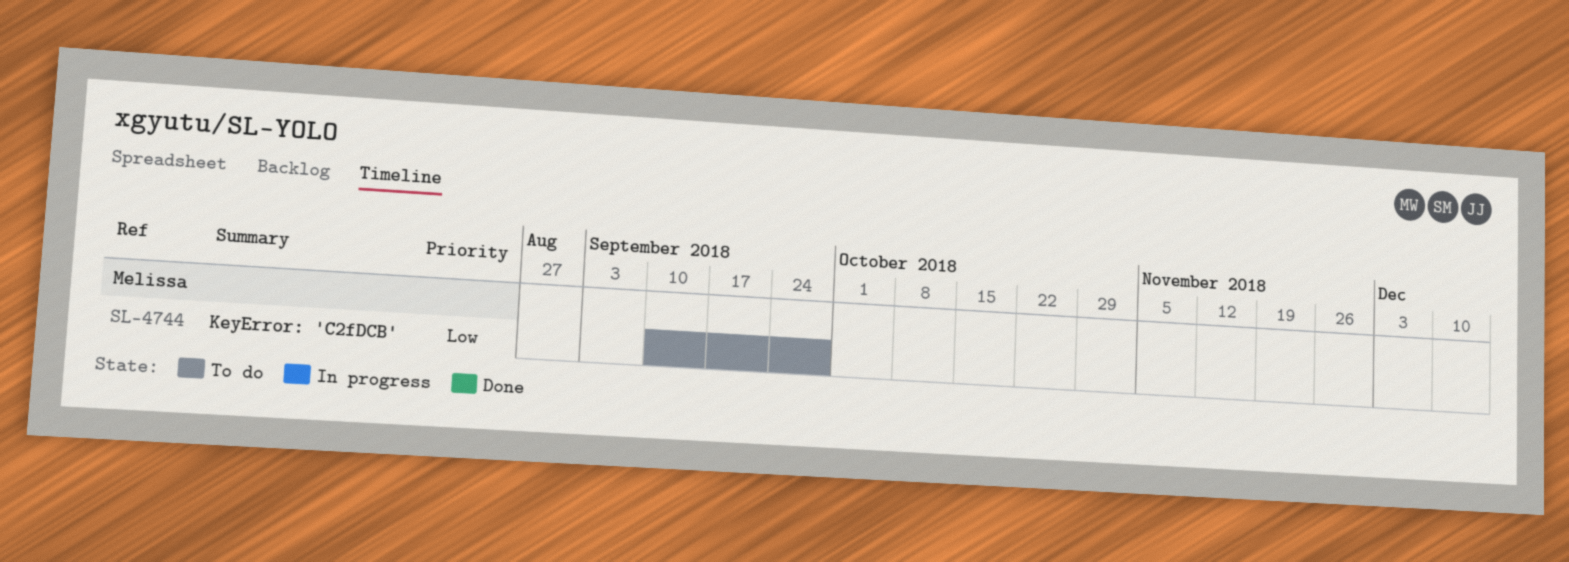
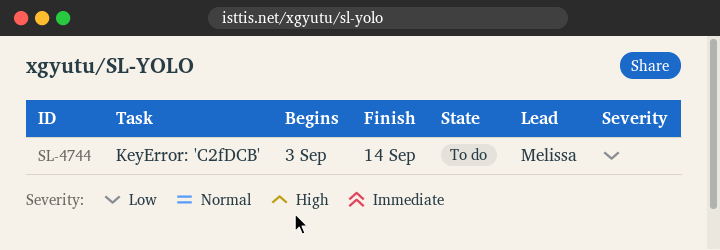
SL-4744, start: Sep 10 -> Sep 3
SL-4744, due: Sep 28 -> Sep 14

